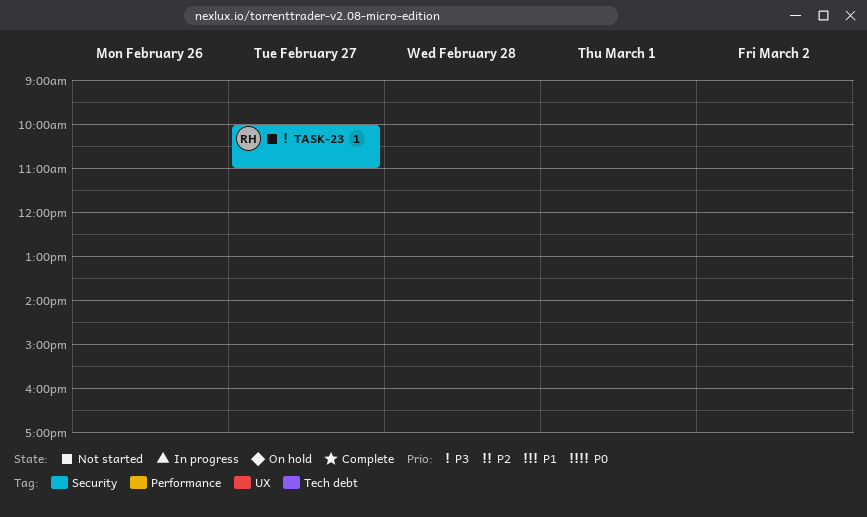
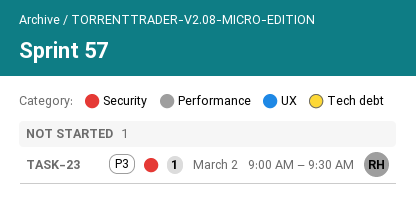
TASK-23, day: Feb 27 -> Mar 2
TASK-23, begins: 10:00 -> 09:00
TASK-23, ends: 11:00 -> 09:30

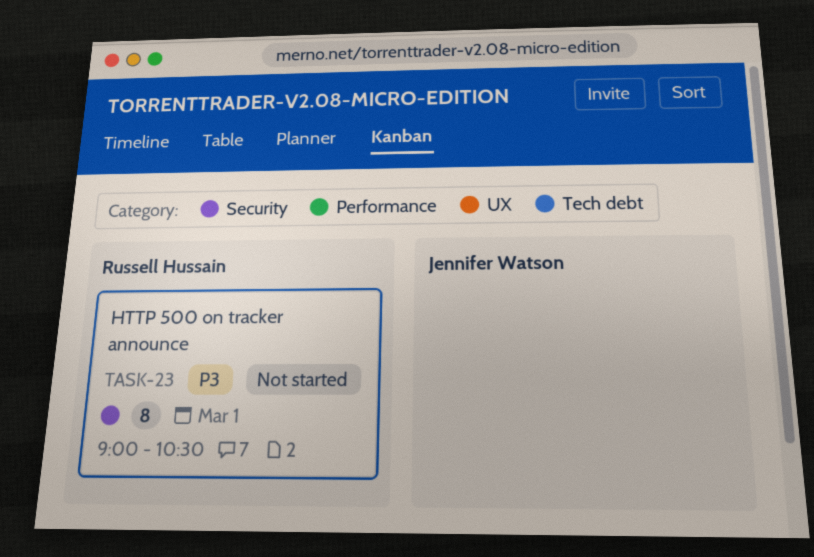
TASK-23, estimate: 1 -> 8
TASK-23, day: Mar 2 -> Mar 1
TASK-23, ends: 09:30 -> 10:30

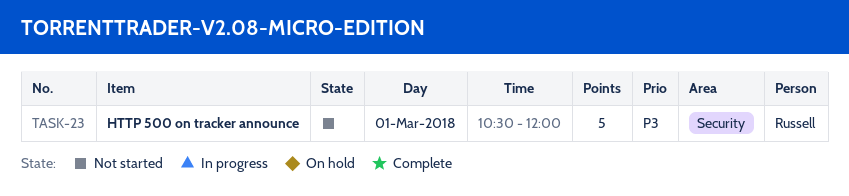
TASK-23, estimate: 8 -> 5
TASK-23, begins: 09:00 -> 10:30
TASK-23, ends: 10:30 -> 12:00

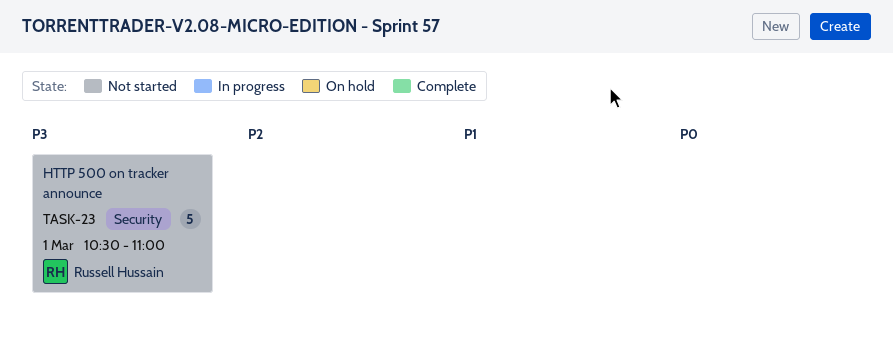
TASK-23, ends: 12:00 -> 11:00

